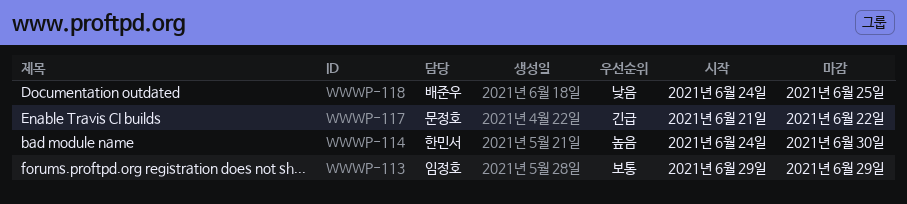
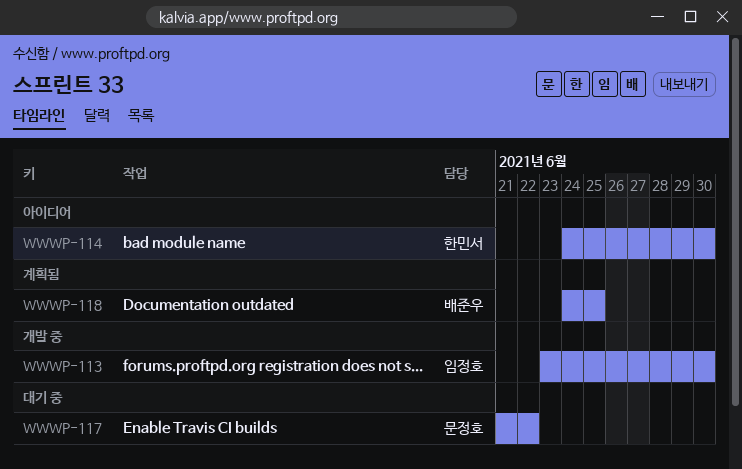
WWWP-113, start: Jun 29 -> Jun 23
WWWP-113, due: Jun 29 -> Jun 30

